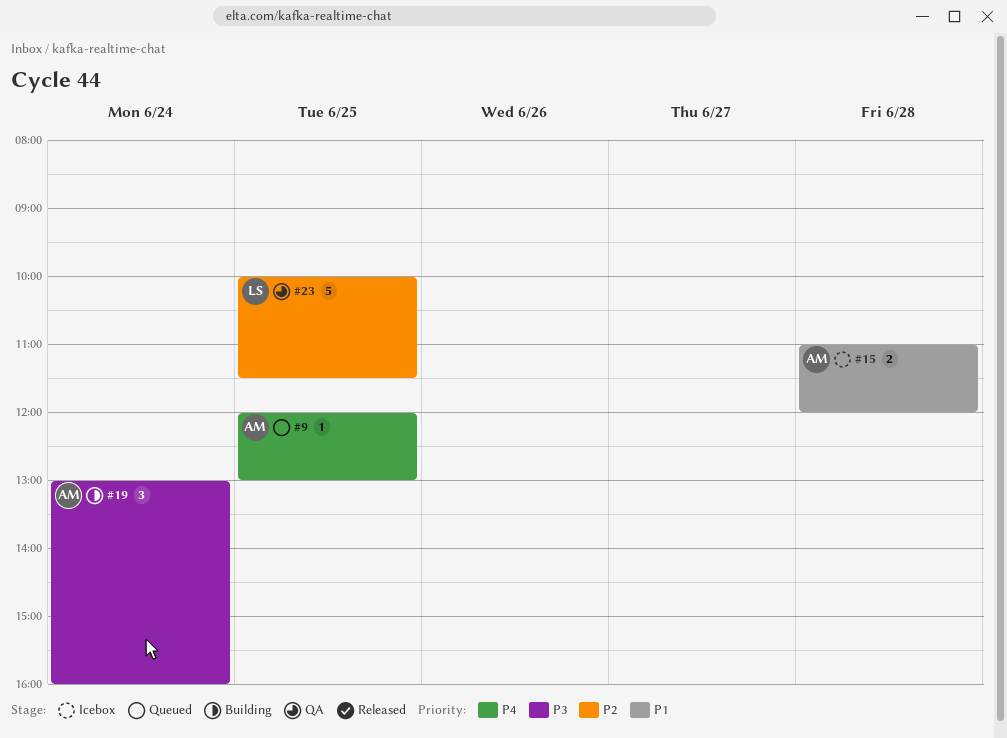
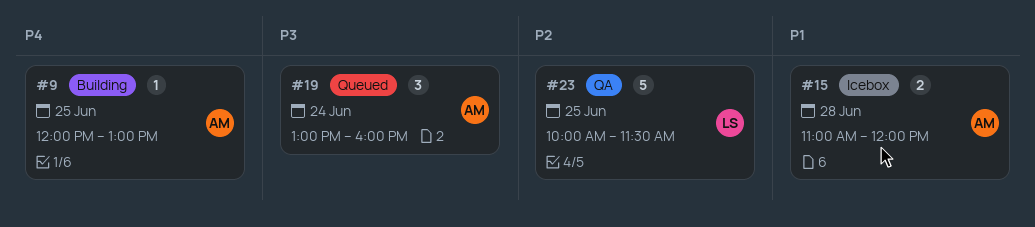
#9, status: Queued -> Building
#19, status: Building -> Queued

